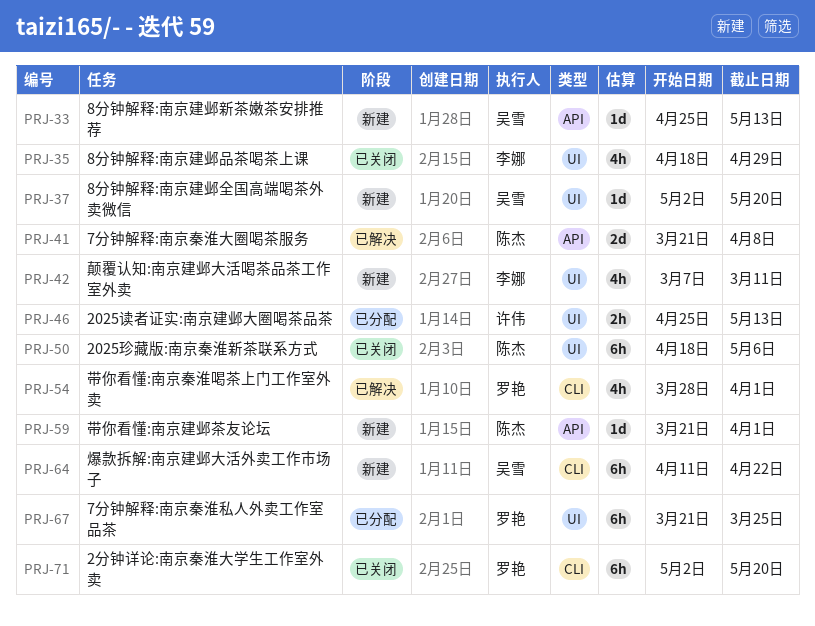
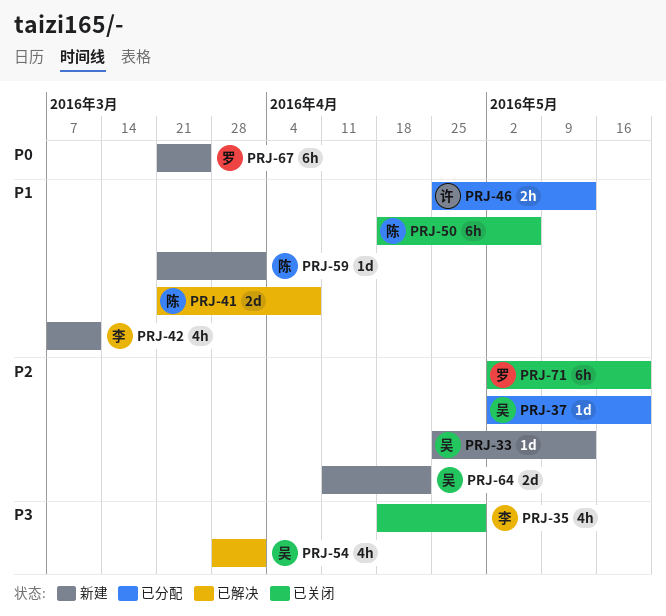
PRJ-37, status: 新建 -> 已分配
PRJ-54, owner: 罗艳 -> 吴雪
PRJ-64, estimate: 6h -> 2d
PRJ-67, status: 已分配 -> 新建

